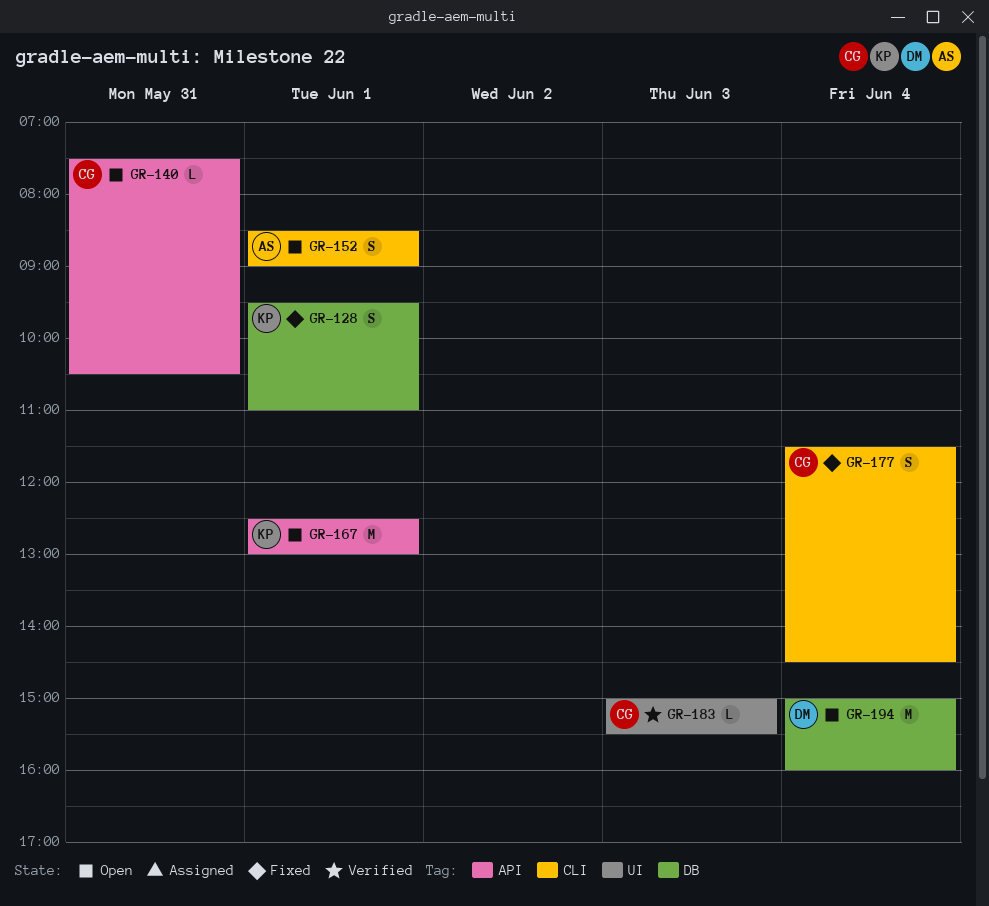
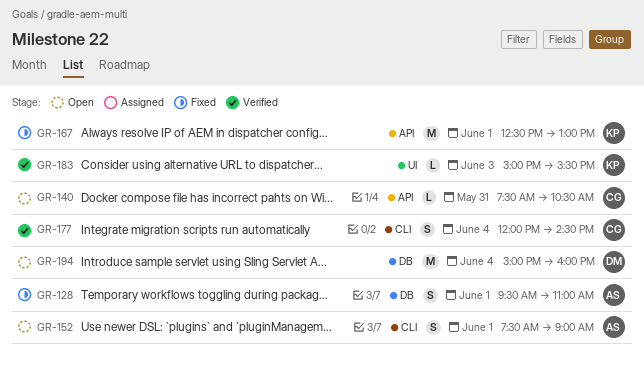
GR-128, owner: KP -> AS
GR-152, begins: 08:30 -> 07:30
GR-167, status: Open -> Fixed
GR-177, status: Fixed -> Verified
GR-177, begins: 11:30 -> 12:00
GR-183, owner: CG -> KP

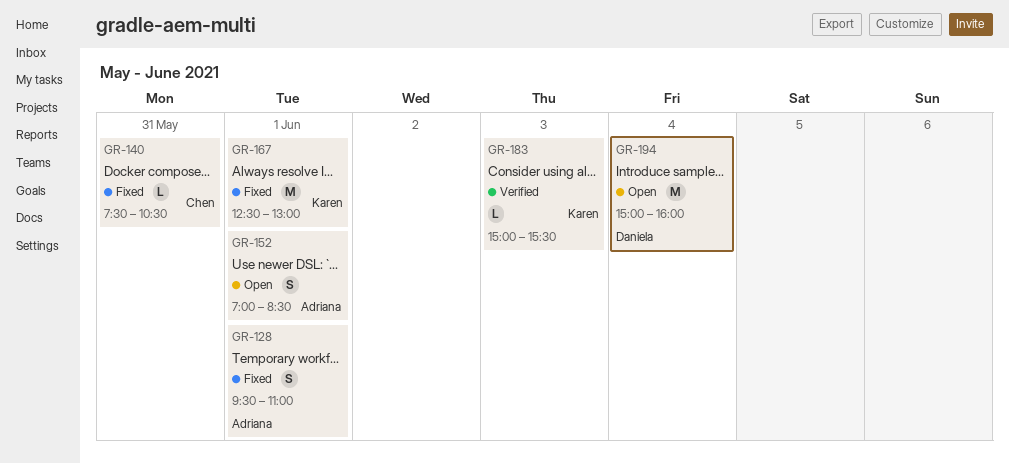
GR-140, status: Open -> Fixed
GR-152, begins: 07:30 -> 07:00
GR-152, ends: 09:00 -> 08:30
GR-177: present -> none

